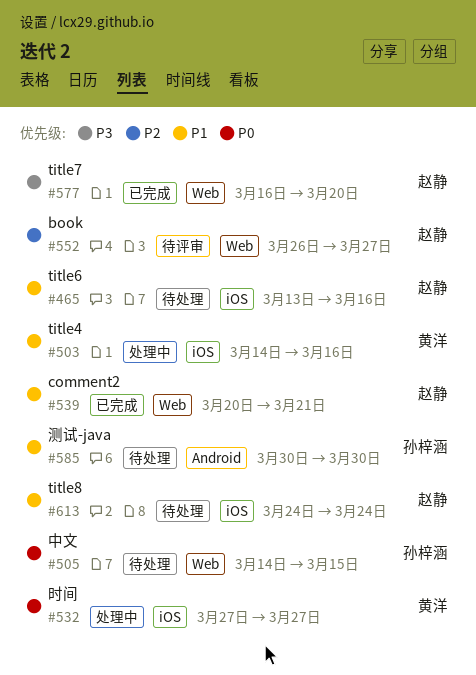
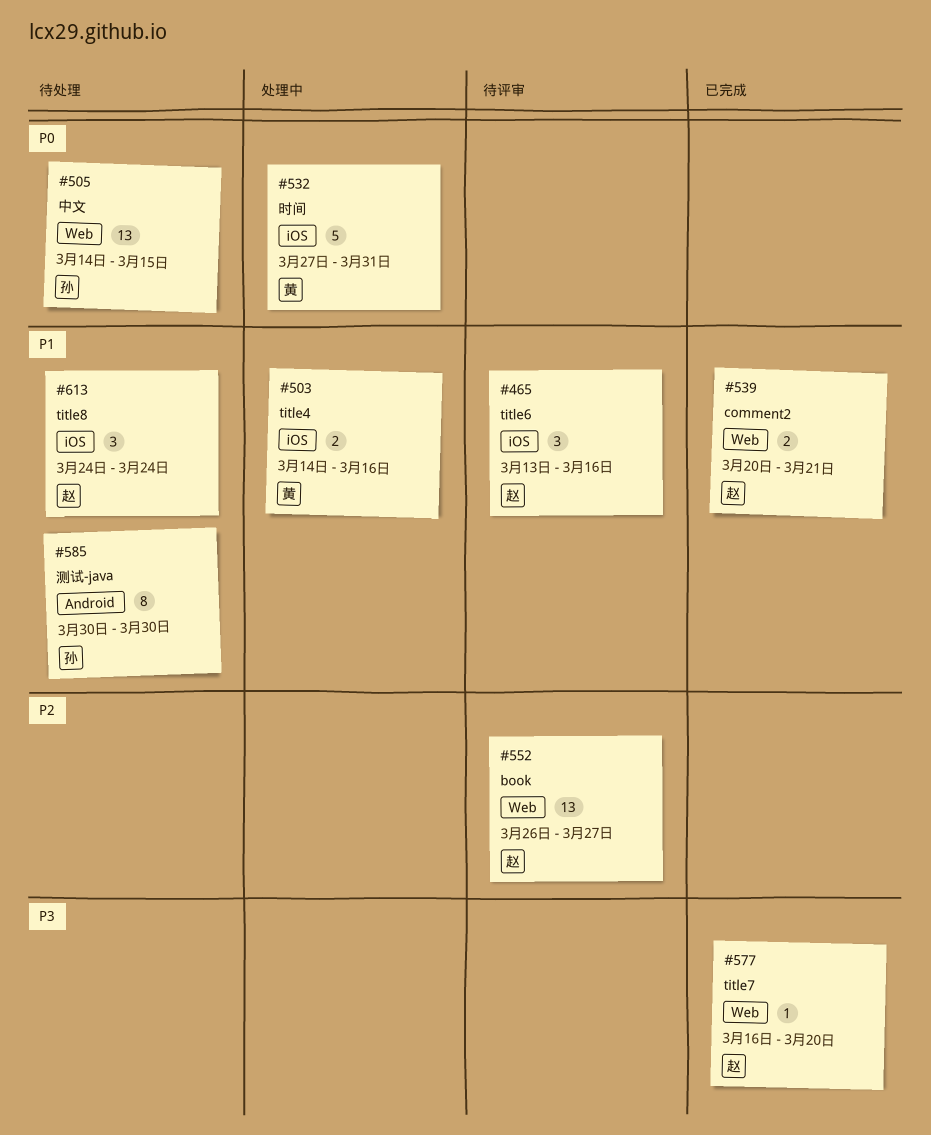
#465, status: 待处理 -> 待评审
#532, due: Mar 27 -> Mar 31

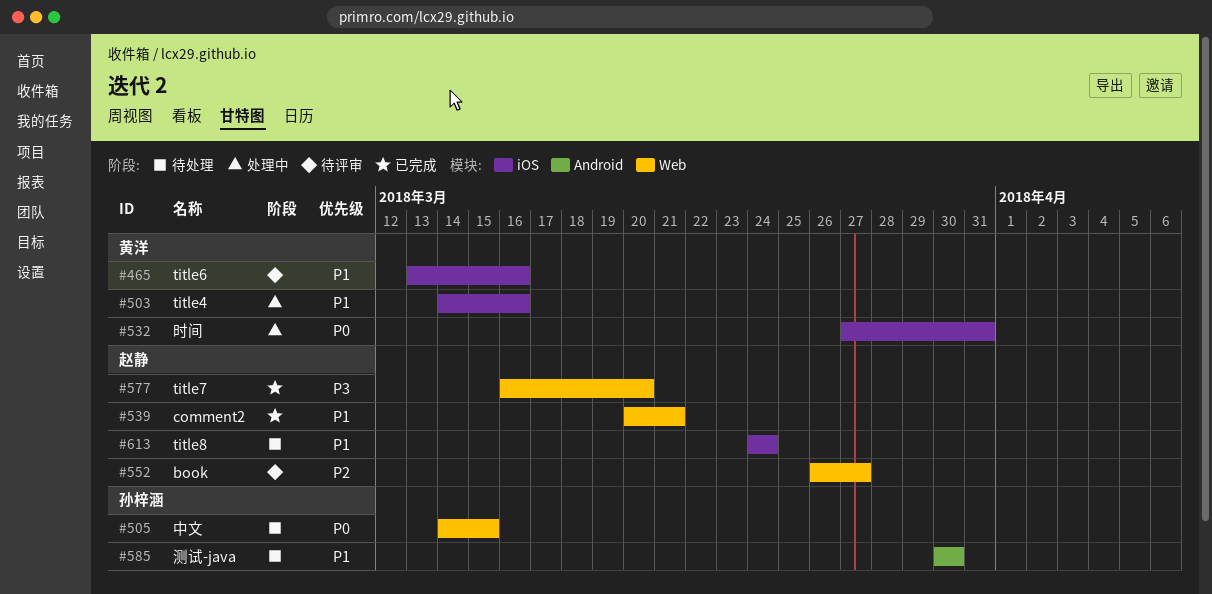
#465, owner: 赵静 -> 黄洋

